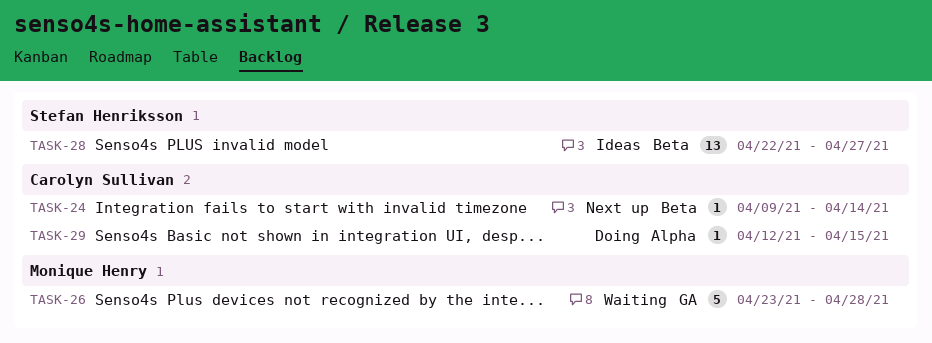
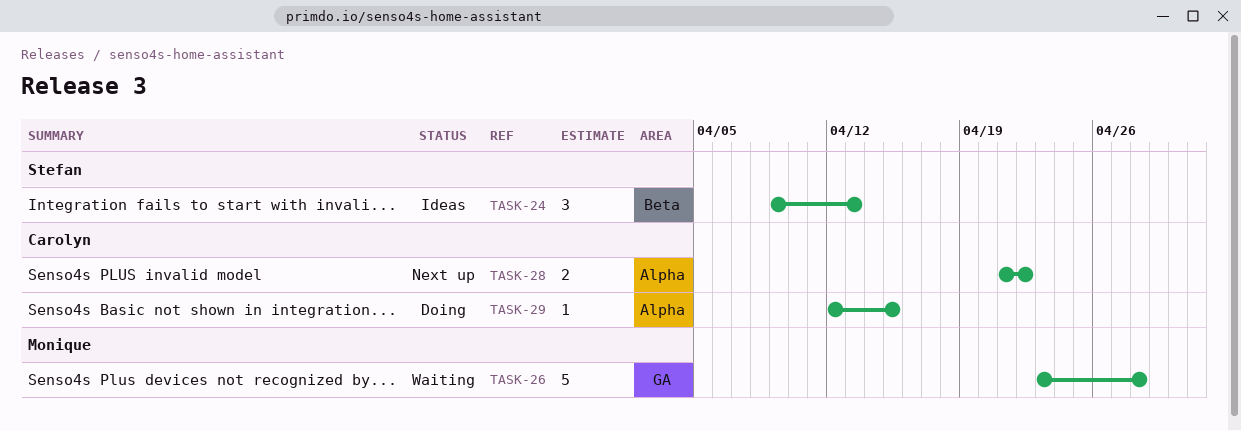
TASK-24, status: Next up -> Ideas
TASK-24, owner: Carolyn Sullivan -> Stefan Henriksson
TASK-24, estimate: 1 -> 3
TASK-24, due: Apr 14 -> Apr 13
TASK-28, status: Ideas -> Next up
TASK-28, owner: Stefan Henriksson -> Carolyn Sullivan
TASK-28, label: Beta -> Alpha
TASK-28, estimate: 13 -> 2
TASK-28, start: Apr 22 -> Apr 21
TASK-28, due: Apr 27 -> Apr 22

